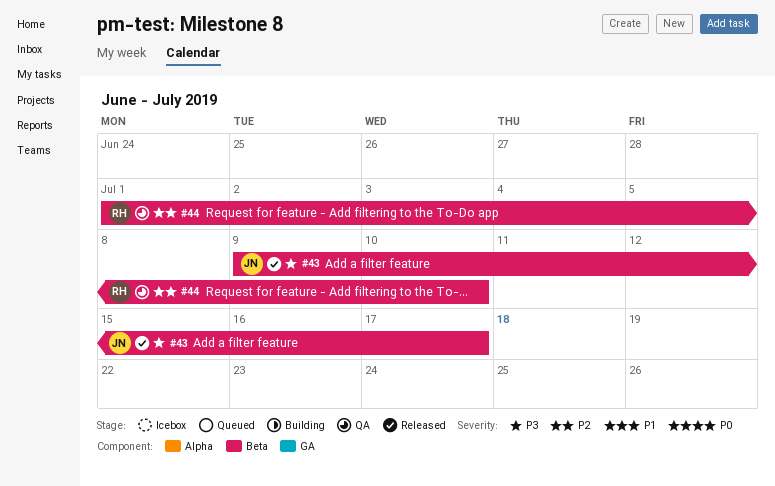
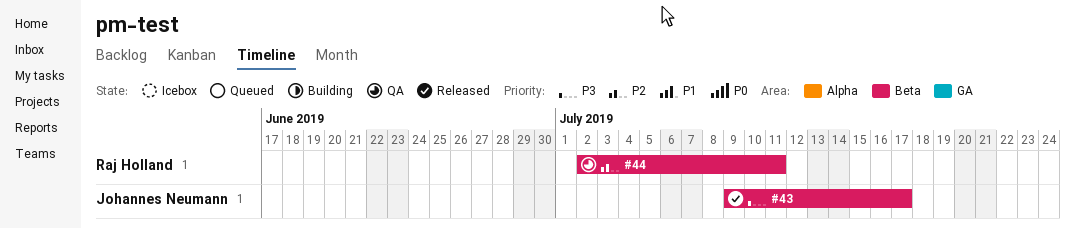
#44, start: Jul 1 -> Jul 2
#44, due: Jul 10 -> Jul 11

